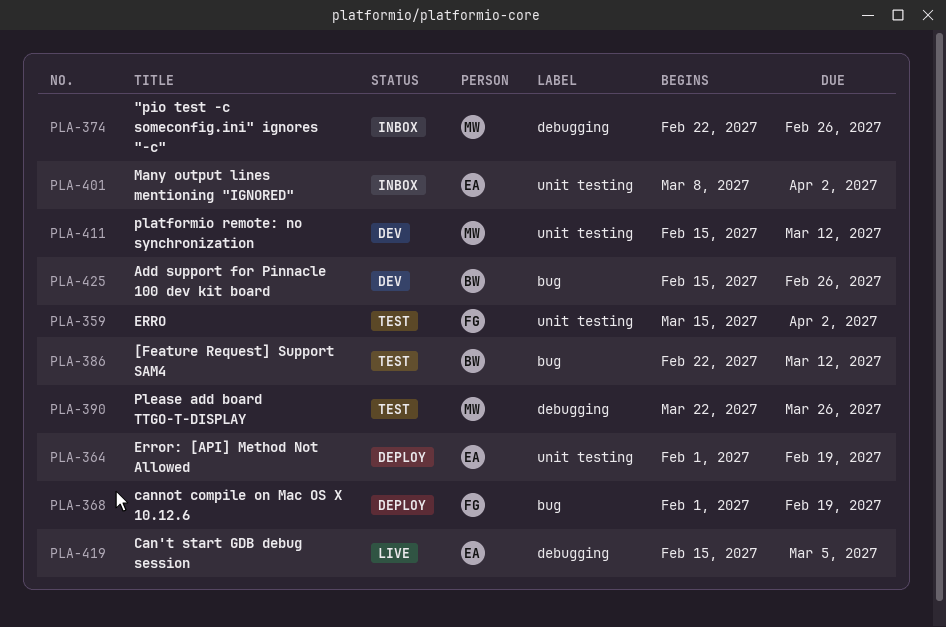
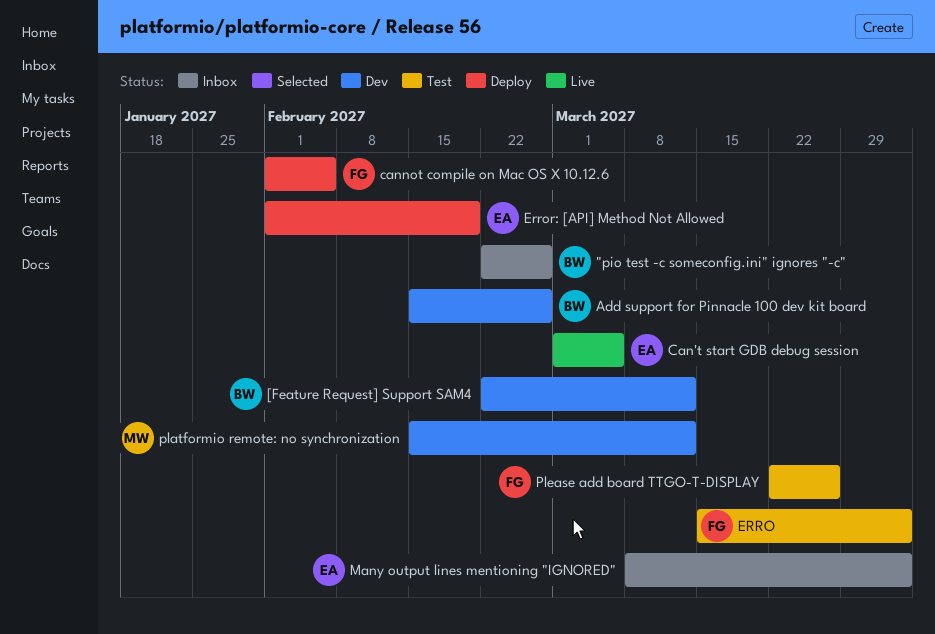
"pio test -c someconfig.ini" ignores "-c", owner: MW -> BW
[Feature Request] Support SAM4, status: Test -> Dev
Can't start GDB debug session, start: Feb 15 -> Mar 1
cannot compile on Mac OS X 10.12.6, due: Feb 19 -> Feb 5
Please add board TTGO-T-DISPLAY, owner: MW -> FG

